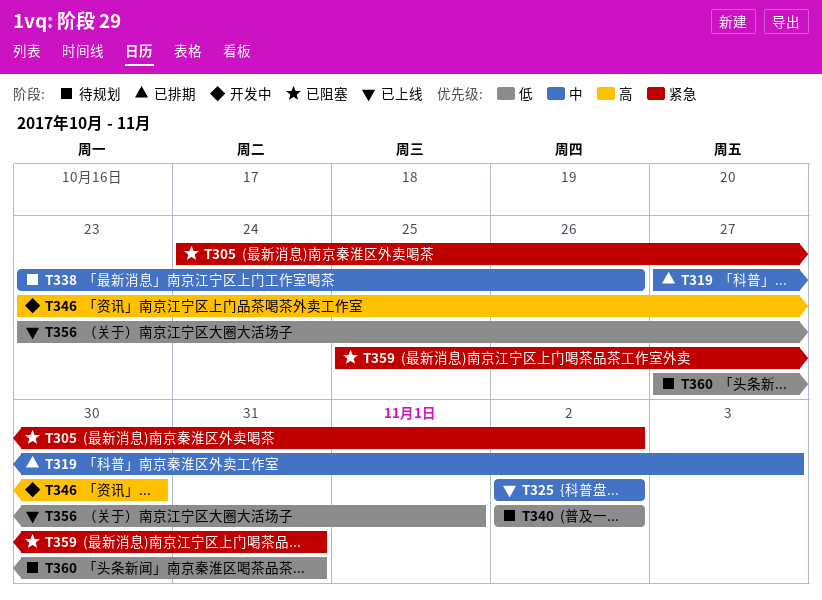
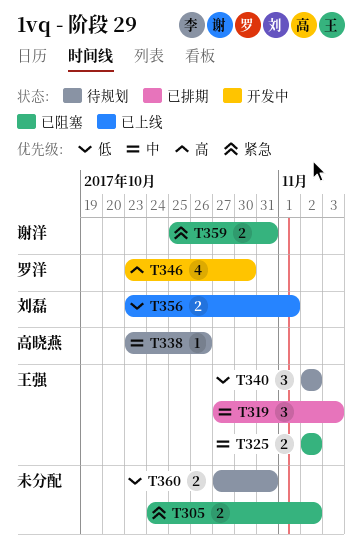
T325, status: 已上线 -> 已阻塞

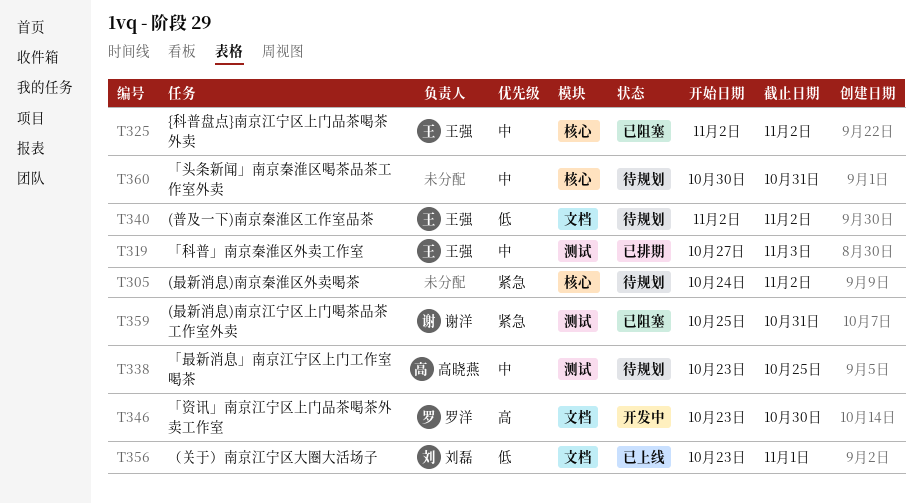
T305, status: 已阻塞 -> 待规划
T338, due: Oct 26 -> Oct 25
T360, priority: 低 -> 中
T360, start: Oct 27 -> Oct 30

